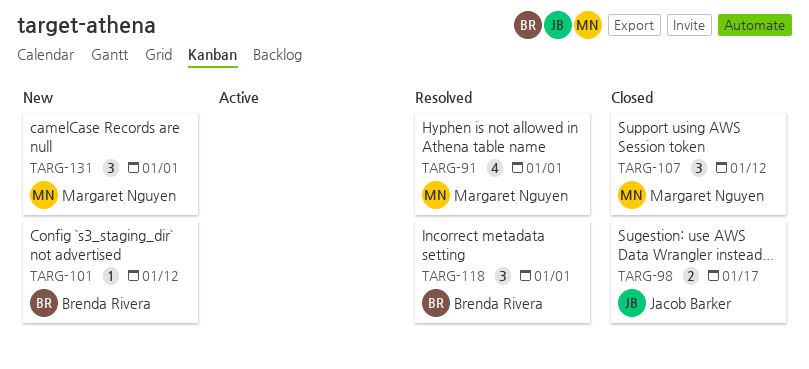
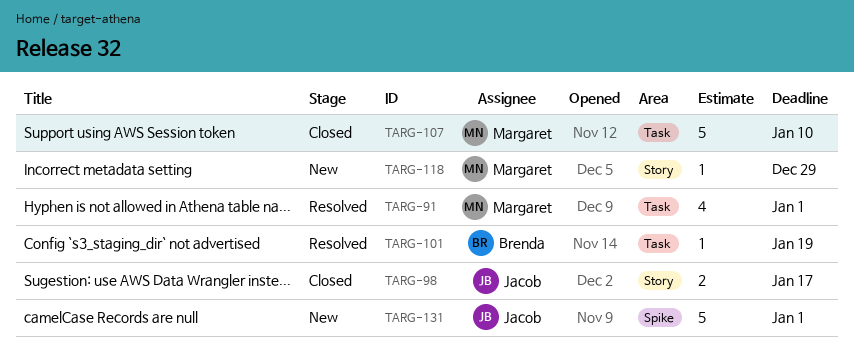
TARG-101, status: New -> Resolved
TARG-101, due: Jan 12 -> Jan 19
TARG-107, estimate: 3 -> 5
TARG-107, due: Jan 12 -> Jan 10
TARG-118, status: Resolved -> New
TARG-118, owner: Brenda Rivera -> Margaret Nguyen
TARG-118, estimate: 3 -> 1
TARG-118, due: Jan 1 -> Dec 29
TARG-131, owner: Margaret Nguyen -> Jacob Barker
TARG-131, estimate: 3 -> 5

